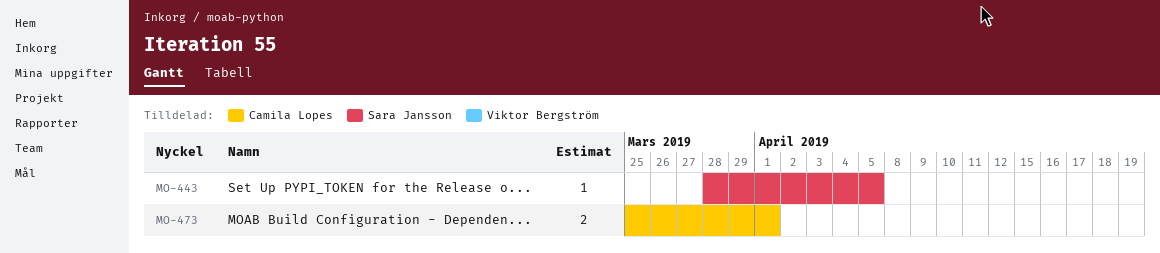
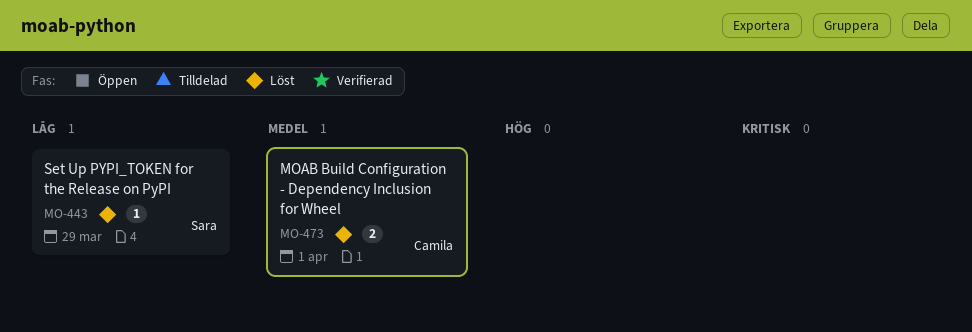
MO-443, due: Apr 5 -> Mar 29

